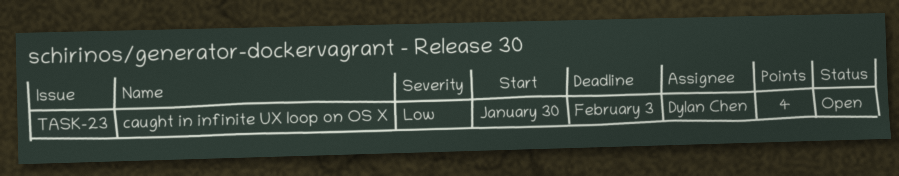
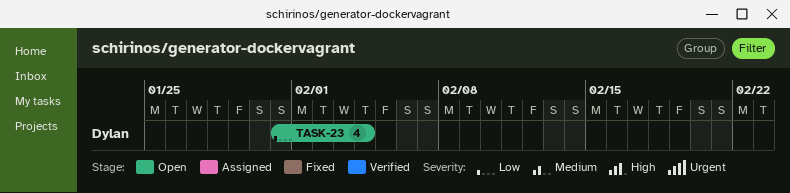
TASK-23, start: Jan 30 -> Jan 31
TASK-23, due: Feb 3 -> Feb 4

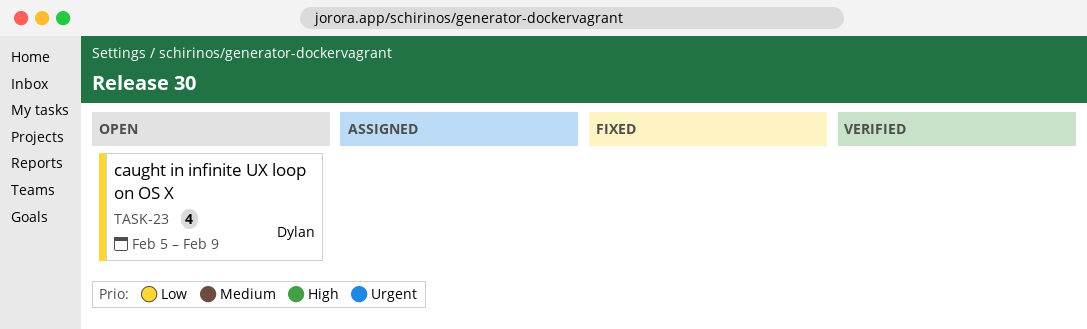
TASK-23, start: Jan 31 -> Feb 5
TASK-23, due: Feb 4 -> Feb 9

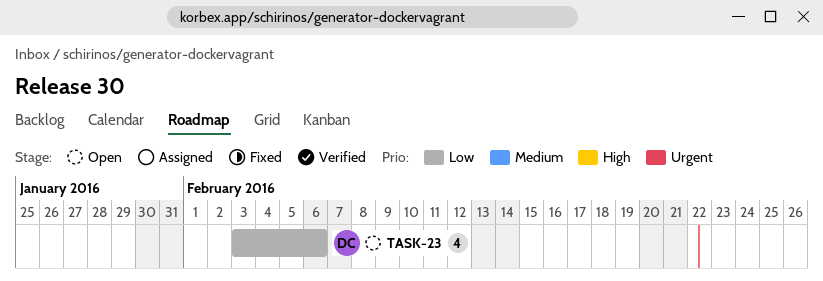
TASK-23, start: Feb 5 -> Feb 3
TASK-23, due: Feb 9 -> Feb 6

